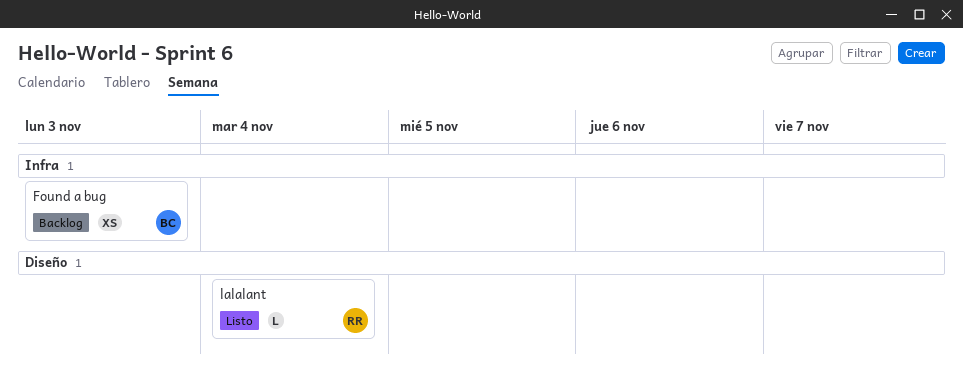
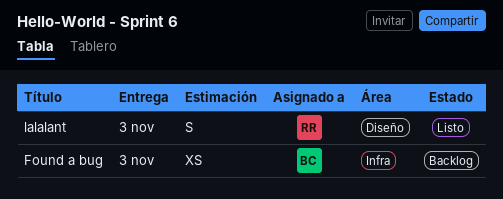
lalalant, estimate: L -> S
lalalant, due: Nov 4 -> Nov 3

